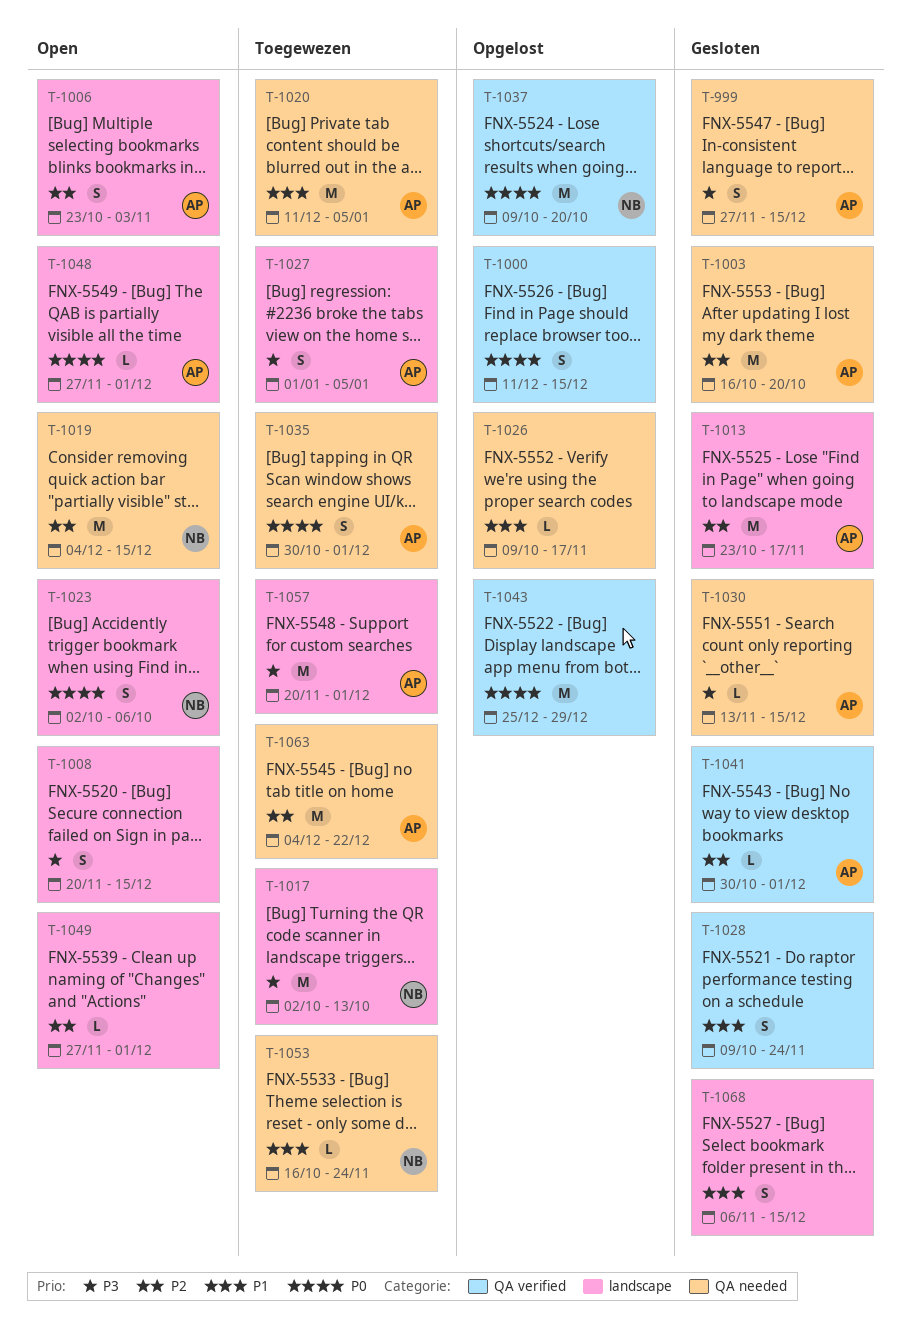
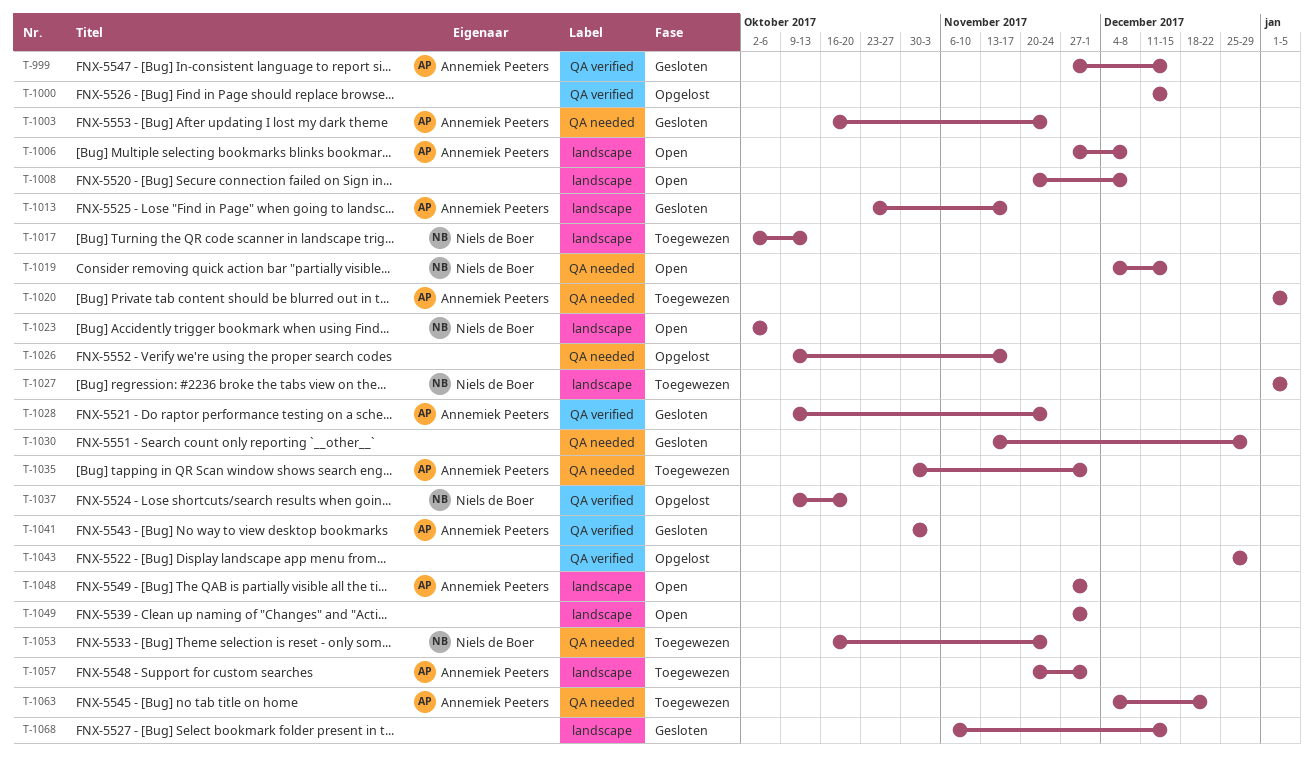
T-999, label: QA needed -> QA verified
T-1003, due: Oct 20 -> Nov 24
T-1006, start: Oct 23 -> Nov 27
T-1006, due: Nov 3 -> Dec 8
T-1008, due: Dec 15 -> Dec 8
T-1020, start: Dec 11 -> Jan 1
T-1027, owner: Annemiek Peeters -> Niels de Boer
T-1028, owner: none -> Annemiek Peeters
T-1030, owner: Annemiek Peeters -> none
T-1030, due: Dec 15 -> Dec 29
T-1041, due: Dec 1 -> Nov 3

